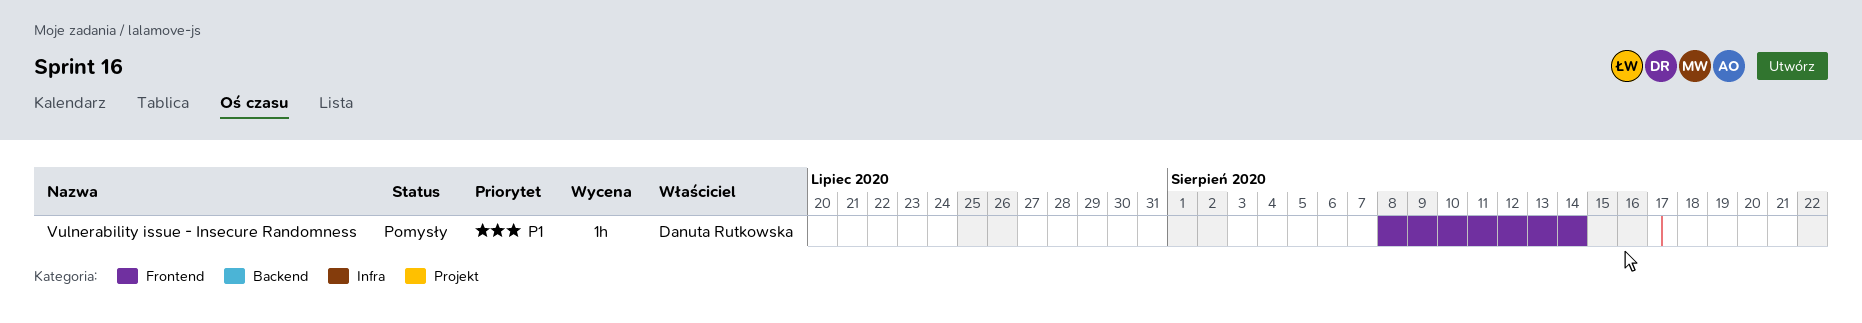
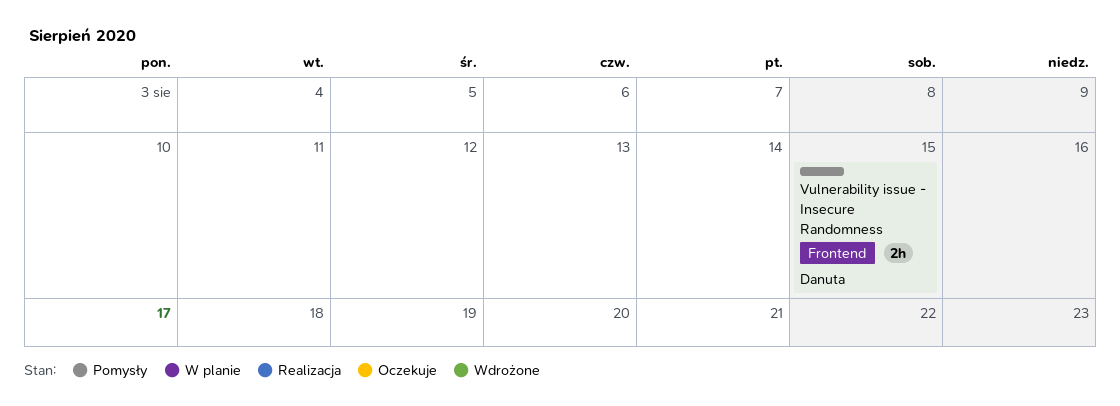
Vulnerability issue - Insecure Randomness, estimate: 1h -> 2h
Vulnerability issue - Insecure Randomness, due: Aug 14 -> Aug 15

